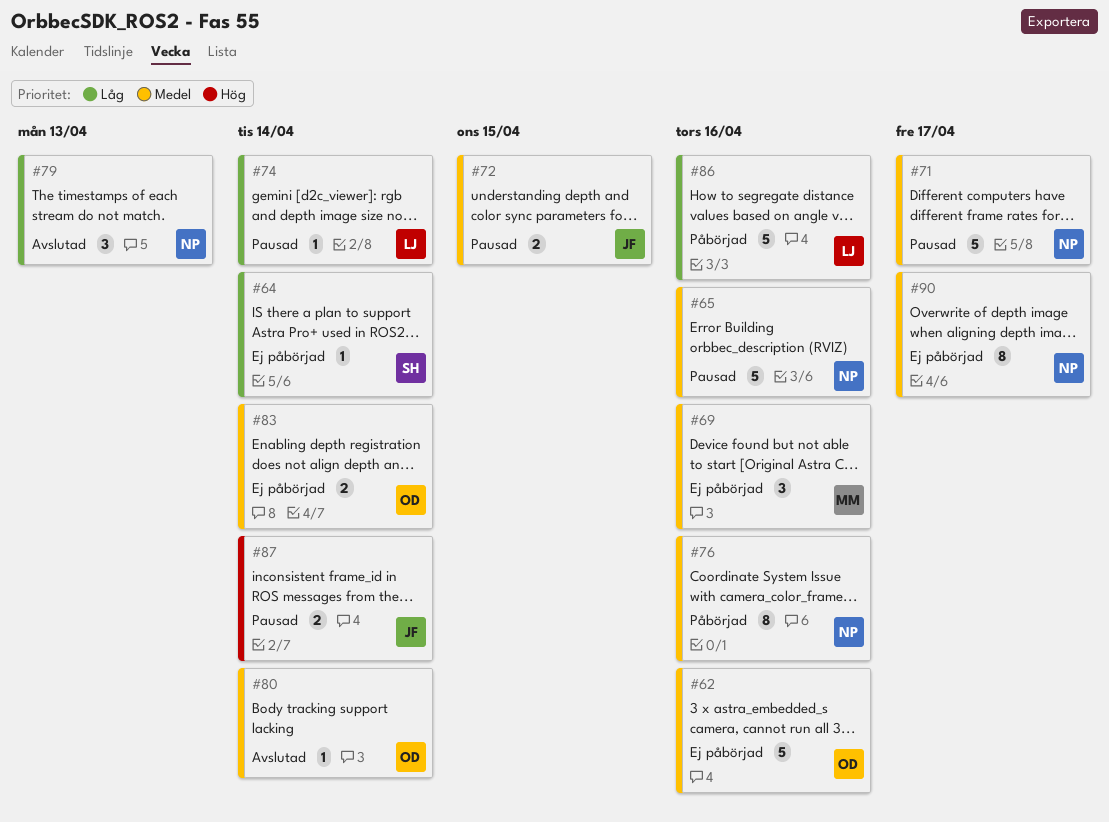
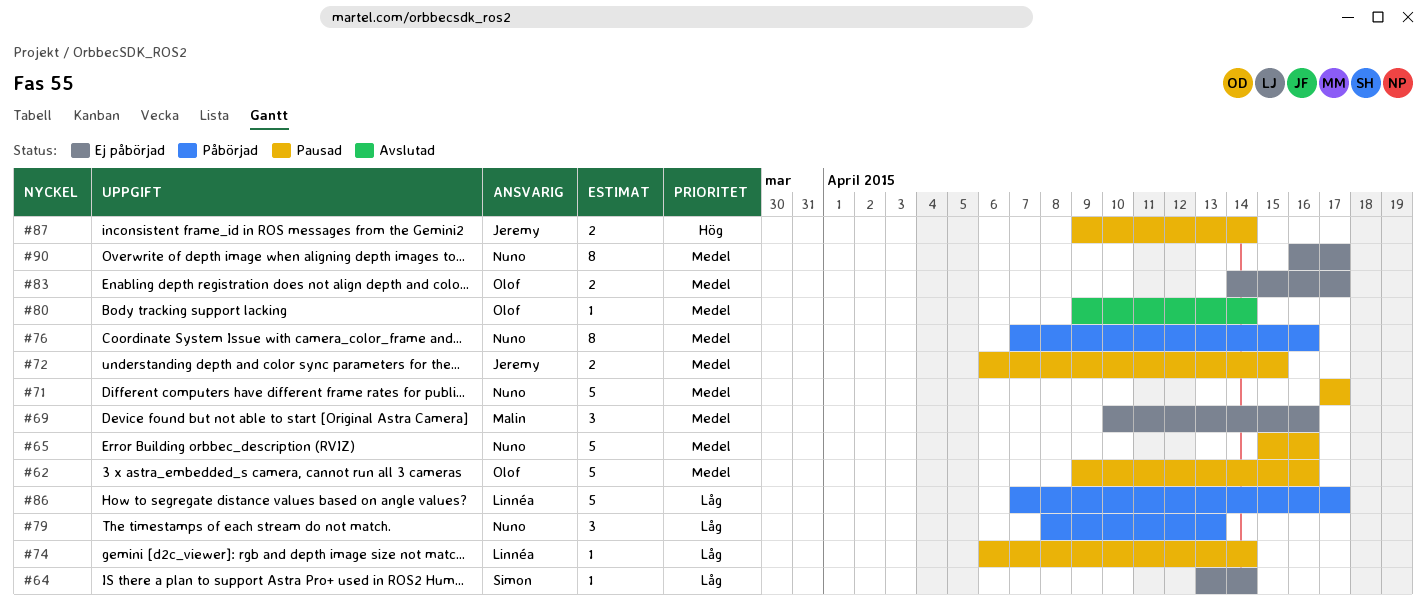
#62, status: Ej påbörjad -> Pausad
#79, status: Avslutad -> Påbörjad
#83, due: Apr 14 -> Apr 17
#86, due: Apr 16 -> Apr 17

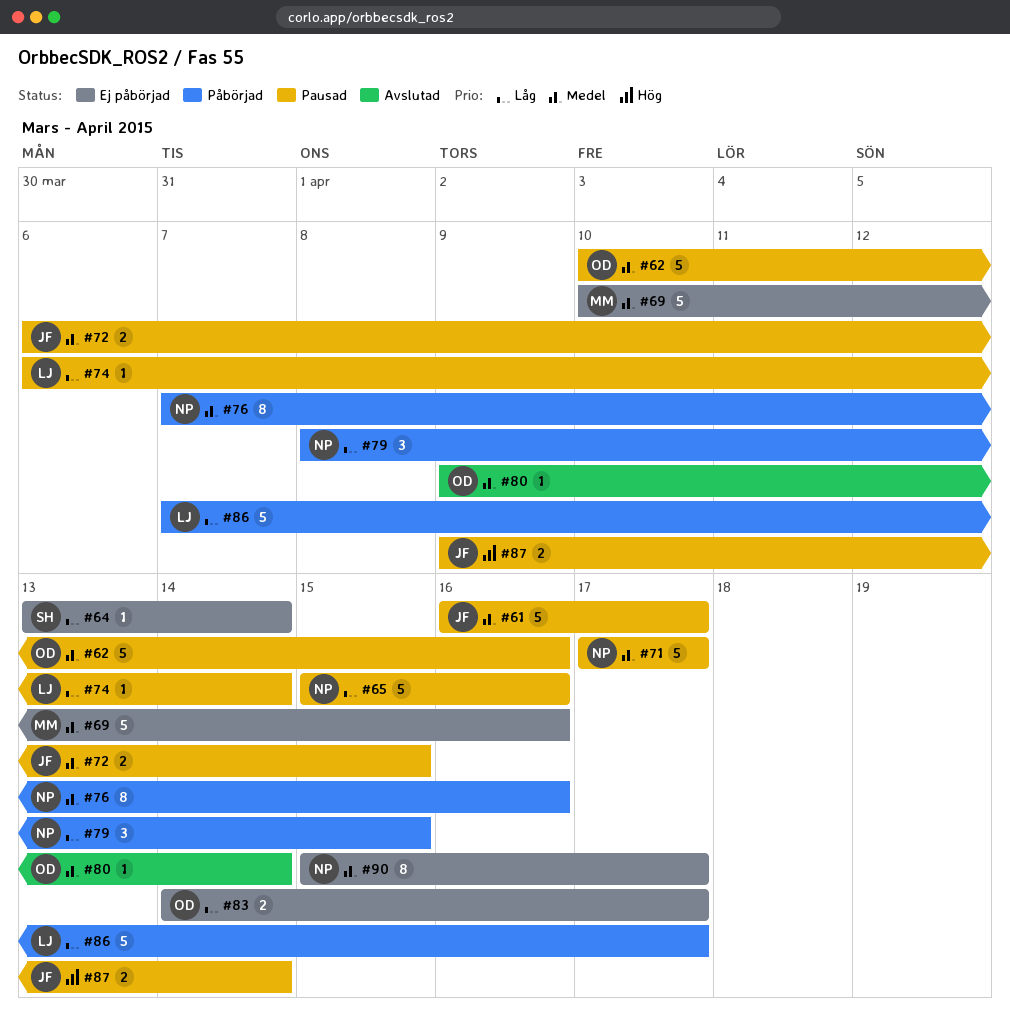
#61: none -> present
#62, start: Apr 9 -> Apr 10
#65, priority: Medel -> Låg
#69, estimate: 3 -> 5
#79, due: Apr 13 -> Apr 15
#83, priority: Medel -> Låg
#90, start: Apr 16 -> Apr 15

